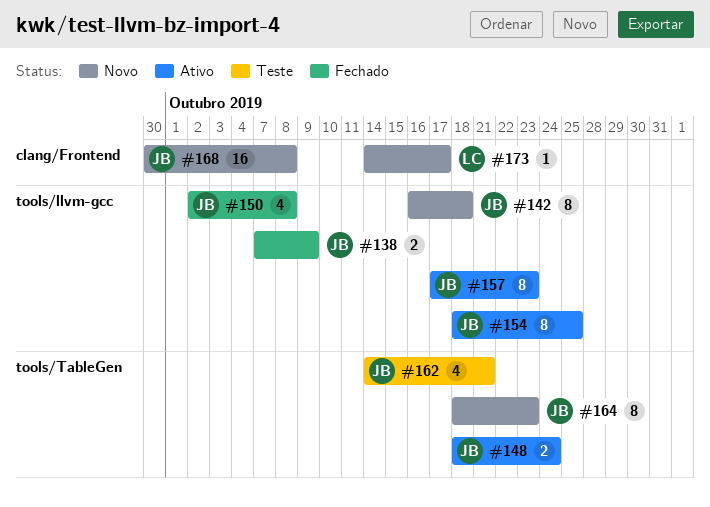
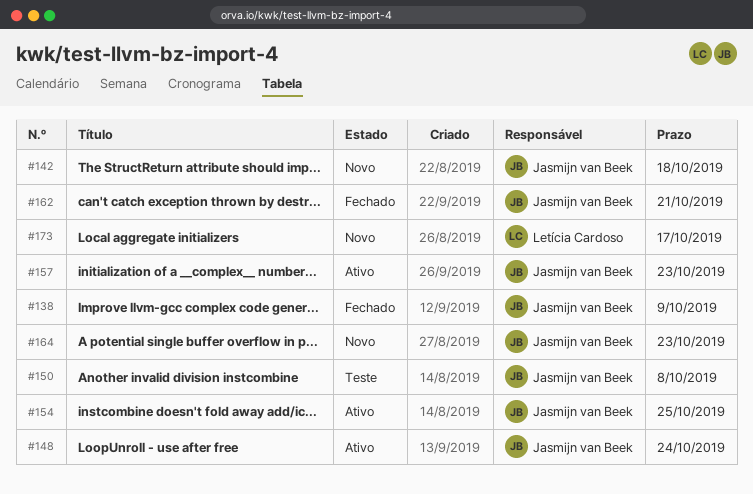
#150, status: Fechado -> Teste
#162, status: Teste -> Fechado
#168: present -> none

